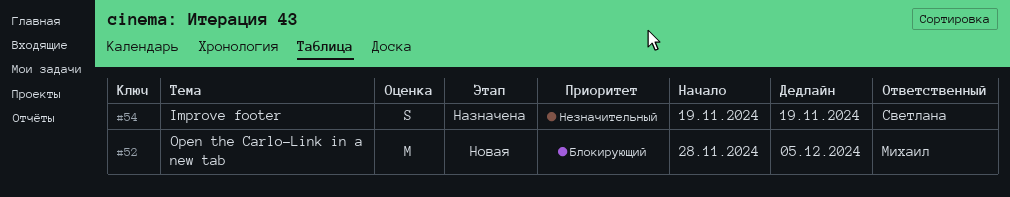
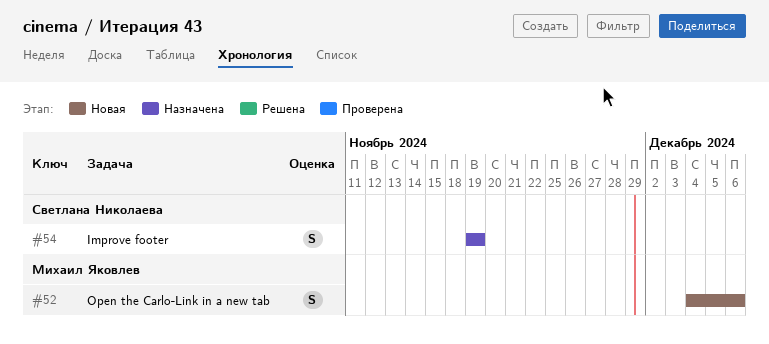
#52, estimate: M -> S
#52, start: Nov 28 -> Dec 4
#52, due: Dec 5 -> Dec 6

